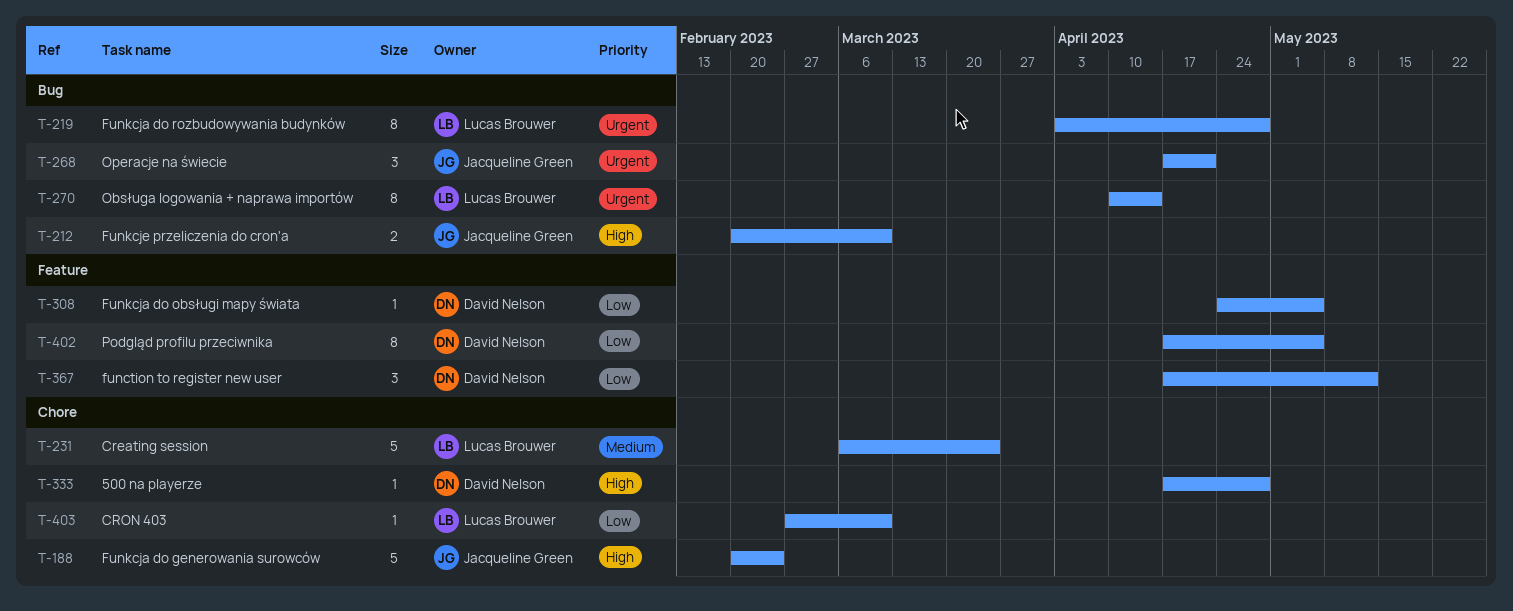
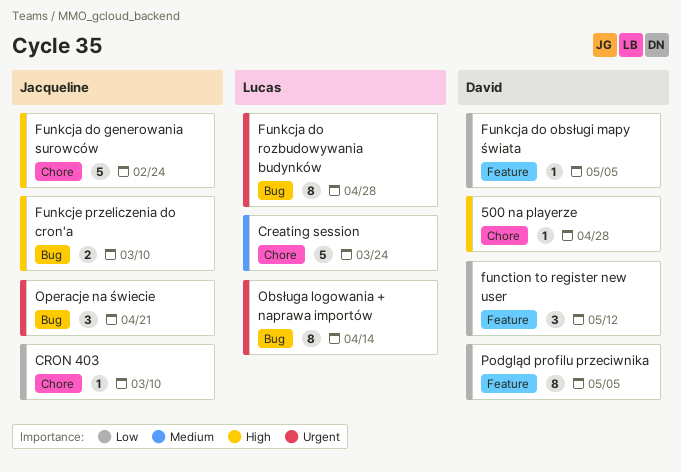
CRON 403, owner: Lucas Brouwer -> Jacqueline Green

